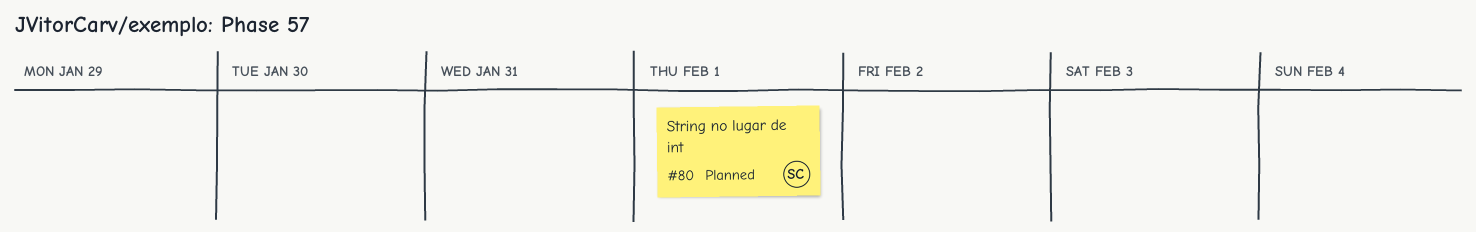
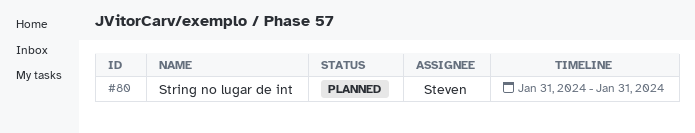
#80, due: Feb 1 -> Jan 31

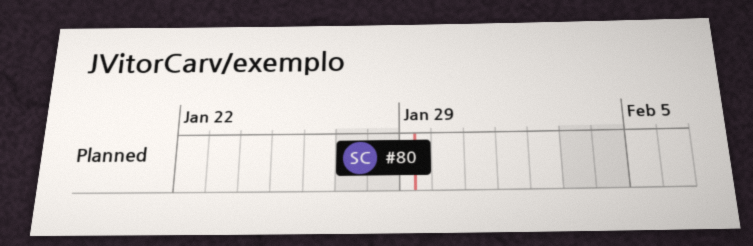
#80, start: Jan 31 -> Jan 27
#80, due: Jan 31 -> Jan 29

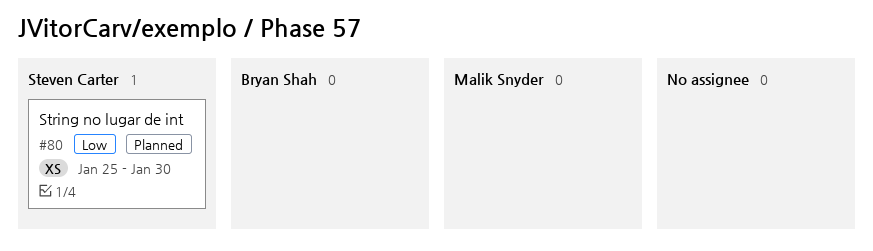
#80, start: Jan 27 -> Jan 25
#80, due: Jan 29 -> Jan 30

